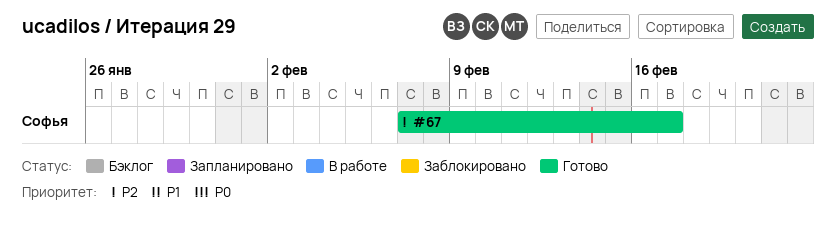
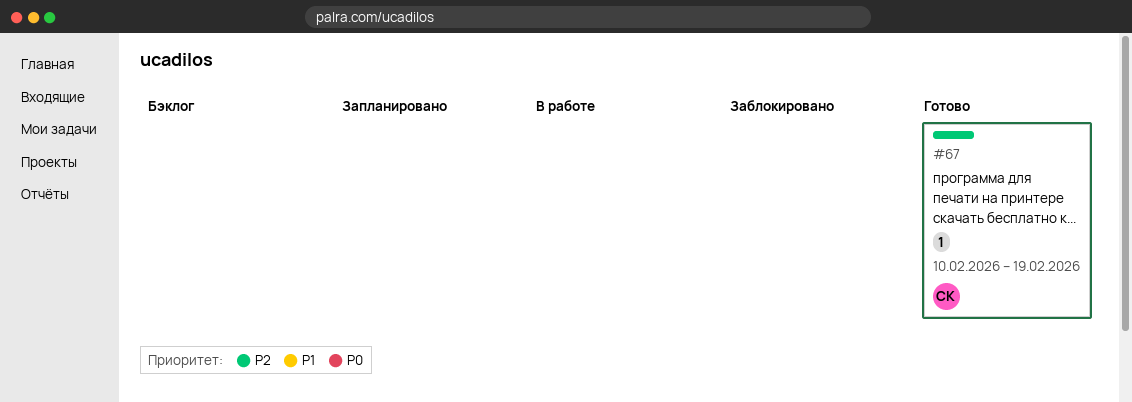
#67, start: Feb 7 -> Feb 10
#67, due: Feb 17 -> Feb 19

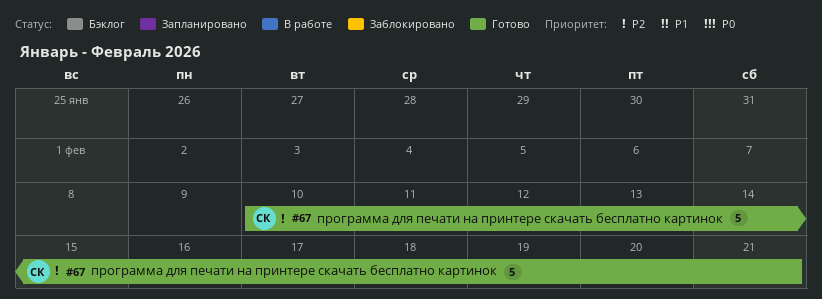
#67, estimate: 1 -> 5
#67, due: Feb 19 -> Feb 21

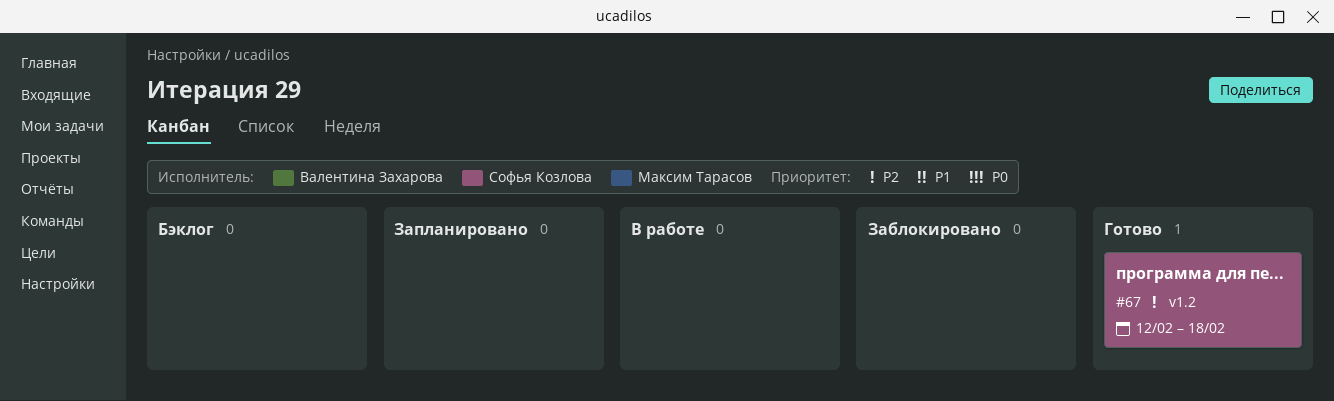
#67, start: Feb 10 -> Feb 12
#67, due: Feb 21 -> Feb 18

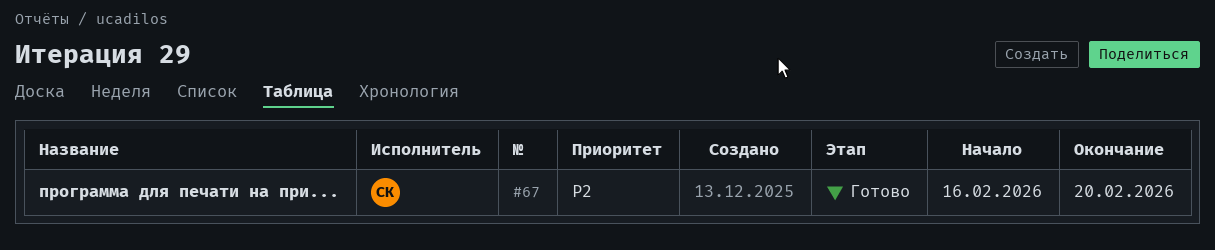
#67, start: Feb 12 -> Feb 16
#67, due: Feb 18 -> Feb 20

